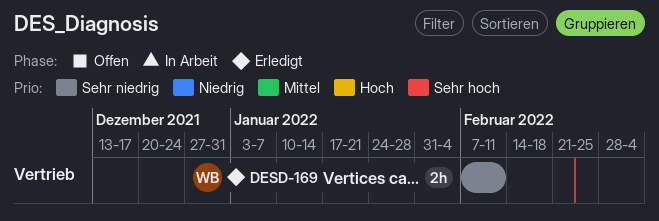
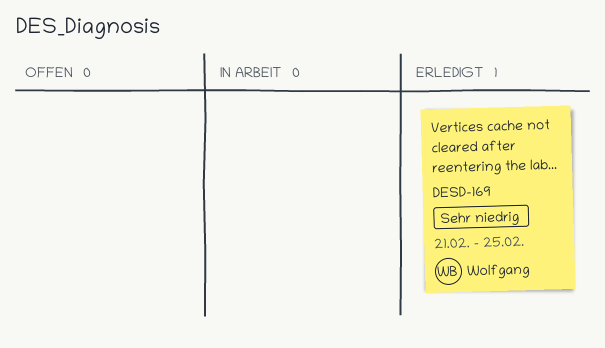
DESD-169, start: Feb 7 -> Feb 21
DESD-169, due: Feb 11 -> Feb 25

